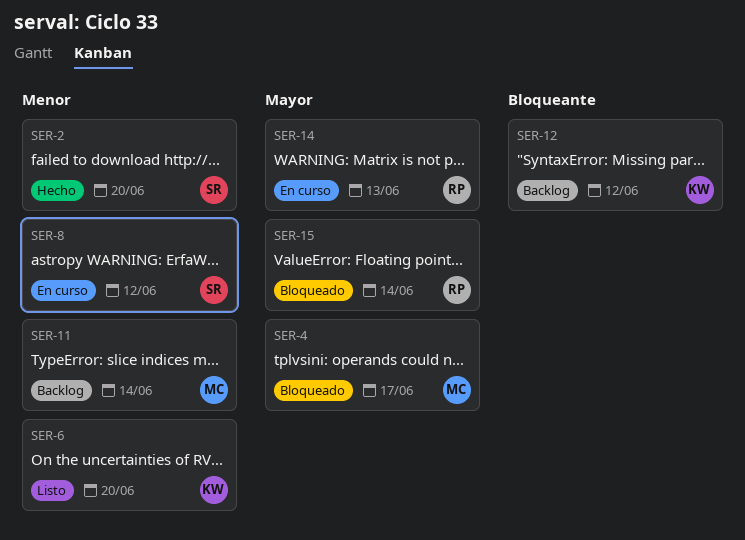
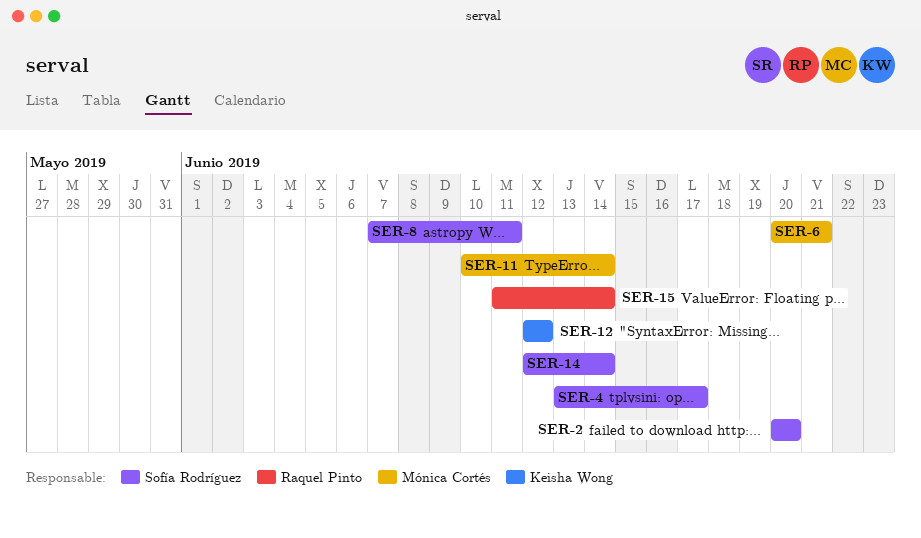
SER-4, owner: Mónica Cortés -> Sofía Rodríguez
SER-6, owner: Keisha Wong -> Mónica Cortés
SER-6, due: Jun 20 -> Jun 21
SER-8, due: Jun 12 -> Jun 11
SER-14, owner: Raquel Pinto -> Sofía Rodríguez
SER-14, due: Jun 13 -> Jun 14

